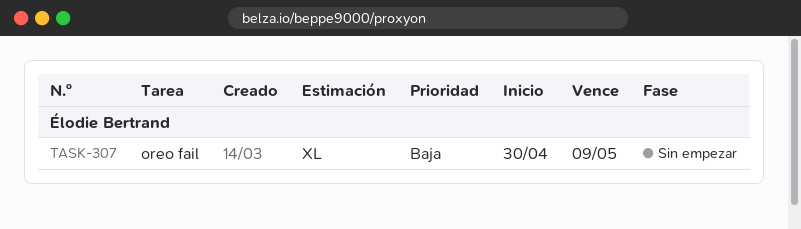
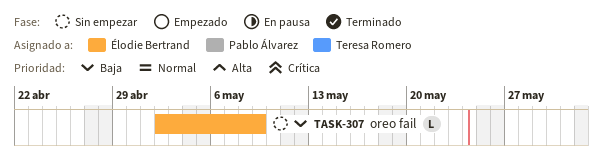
TASK-307, estimate: XL -> L
TASK-307, start: Apr 30 -> May 2

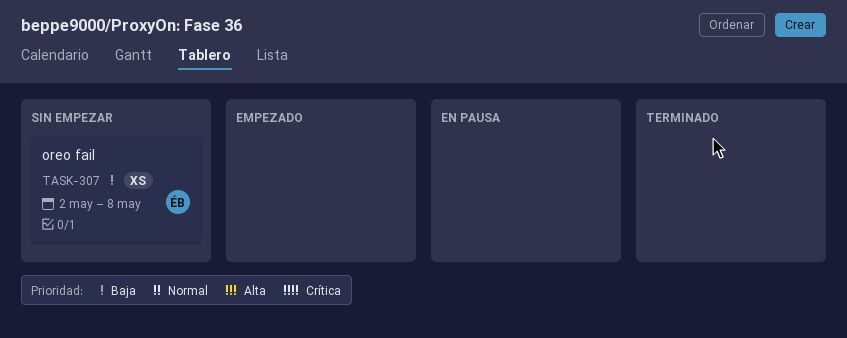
TASK-307, estimate: L -> XS
TASK-307, due: May 9 -> May 8

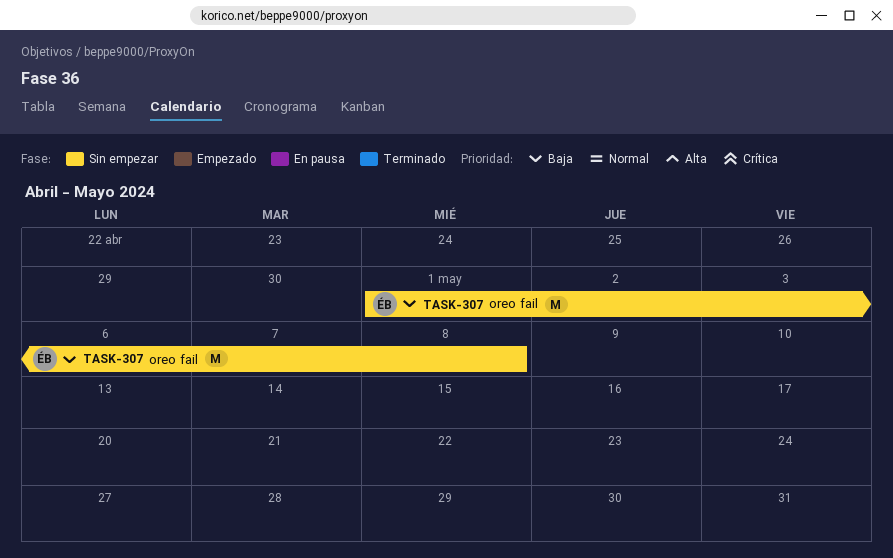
TASK-307, estimate: XS -> M
TASK-307, start: May 2 -> May 1

